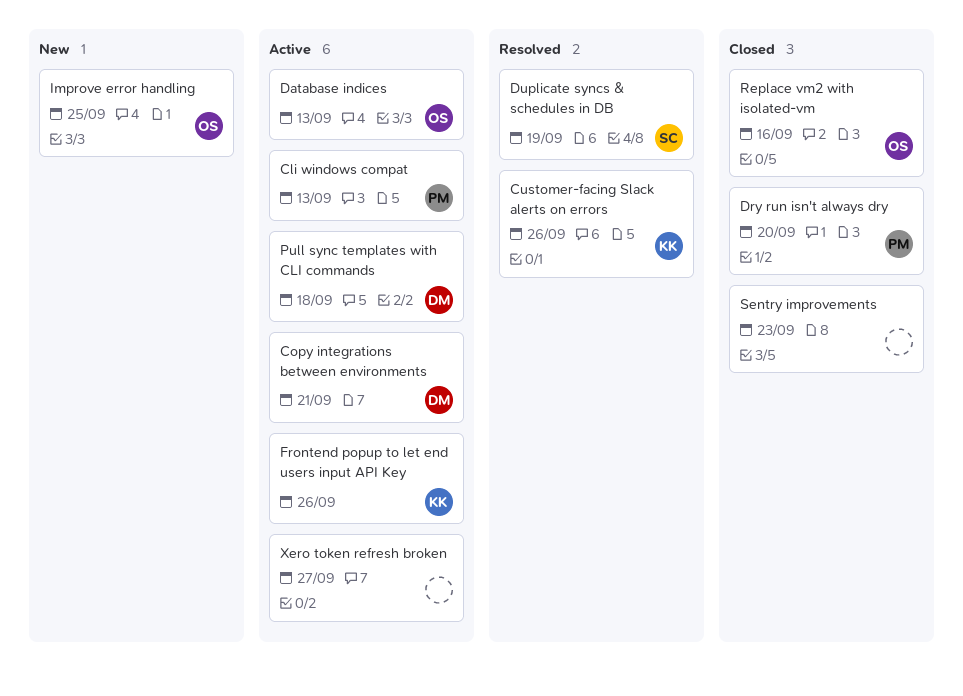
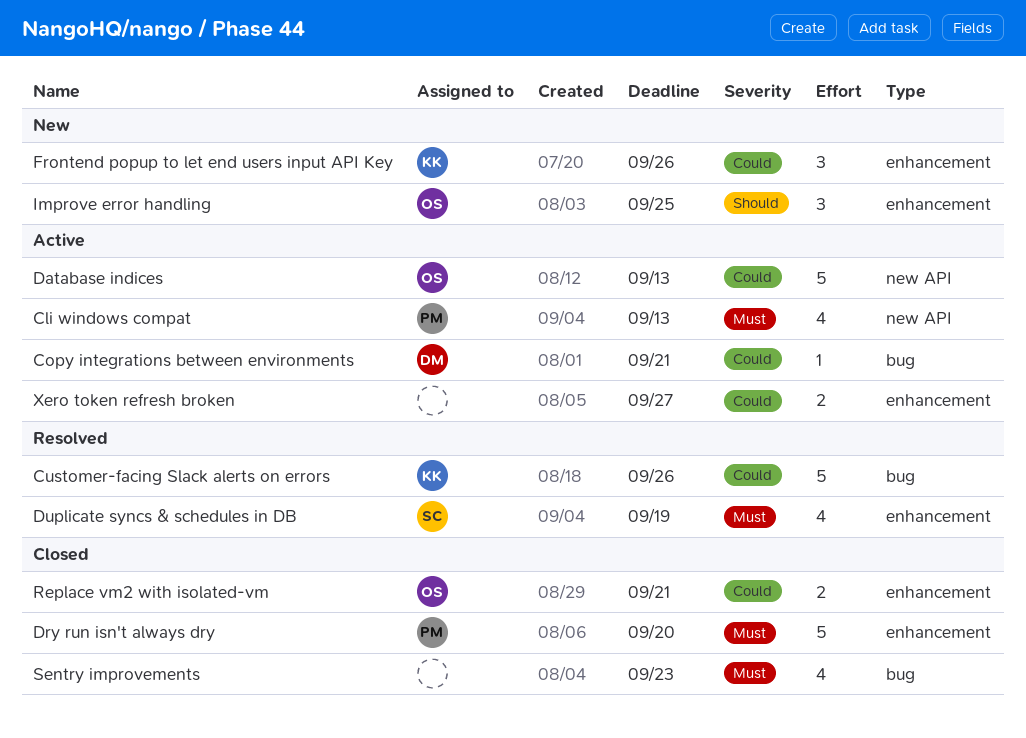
Frontend popup to let end users input API Key, status: Active -> New
Pull sync templates with CLI commands: present -> none
Replace vm2 with isolated-vm, due: Sep 16 -> Sep 21

